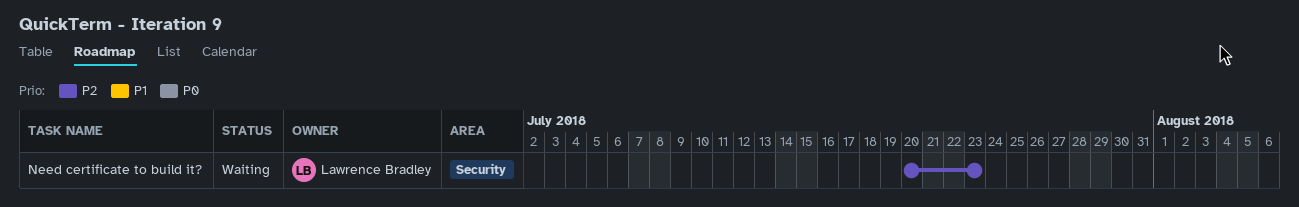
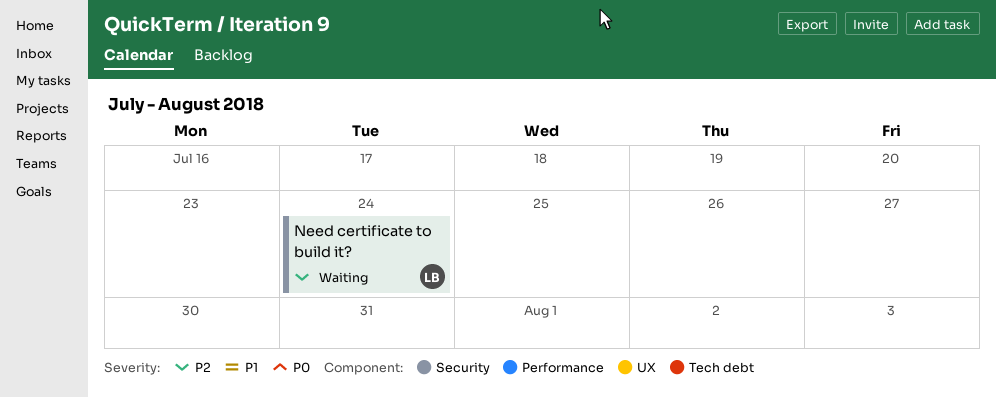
Need certificate to build it?, due: Jul 23 -> Jul 24

